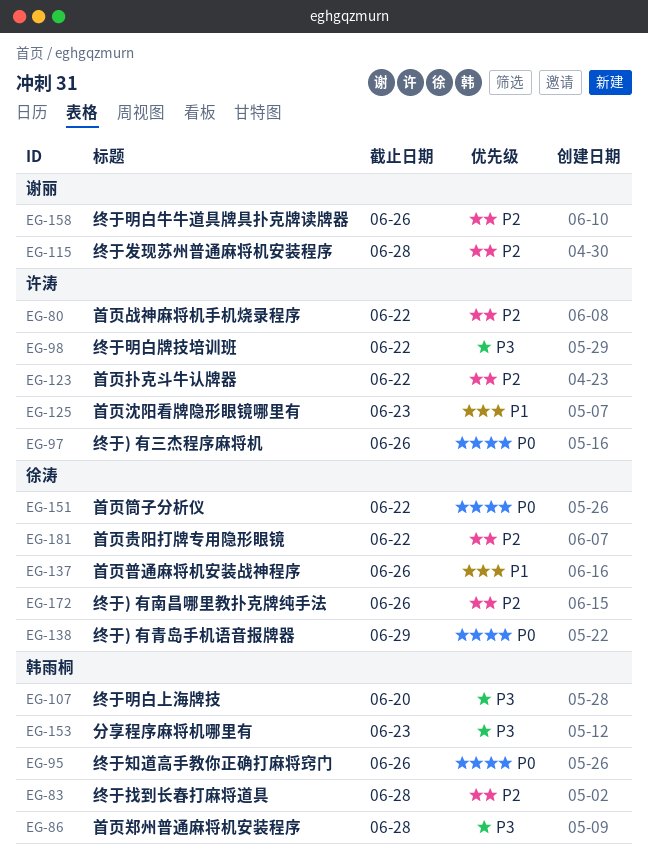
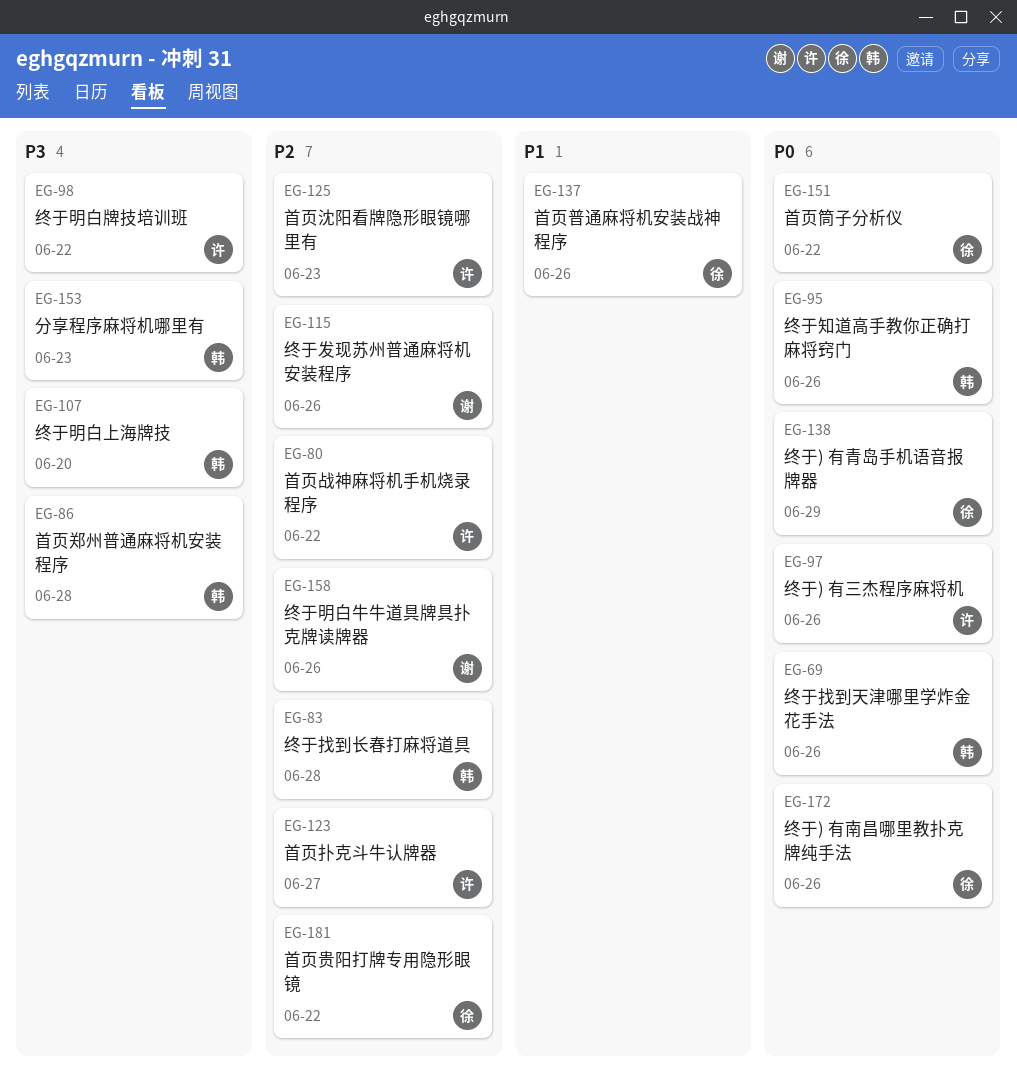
EG-69: none -> present
EG-115, due: Jun 28 -> Jun 26
EG-123, due: Jun 22 -> Jun 27
EG-125, priority: P1 -> P2
EG-172, priority: P2 -> P0

